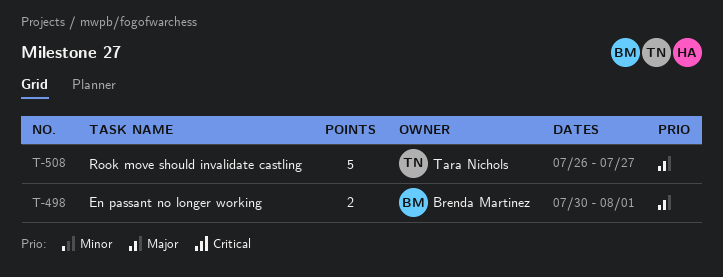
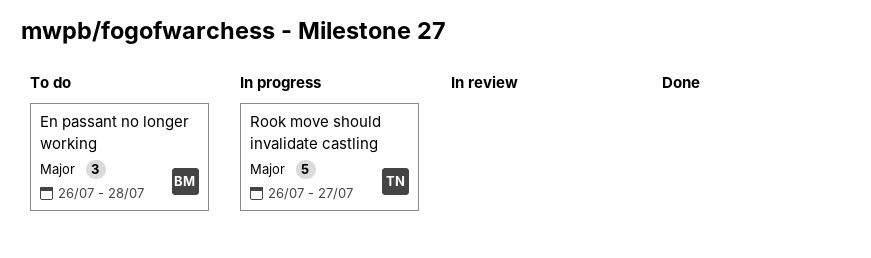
En passant no longer working, estimate: 2 -> 3
En passant no longer working, start: Jul 30 -> Jul 26
En passant no longer working, due: Aug 1 -> Jul 28

